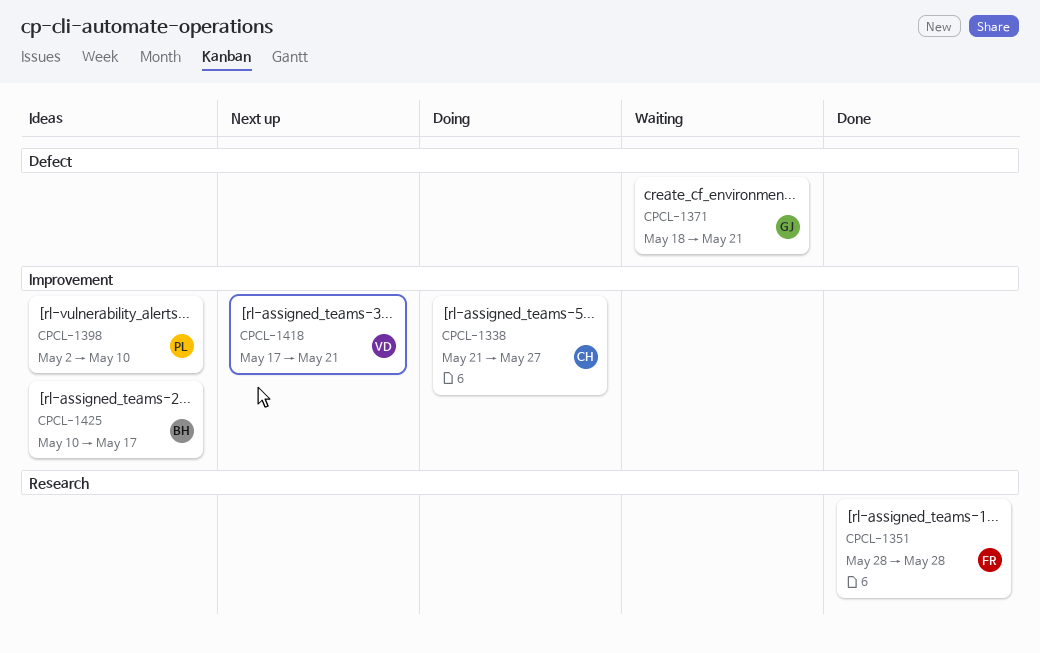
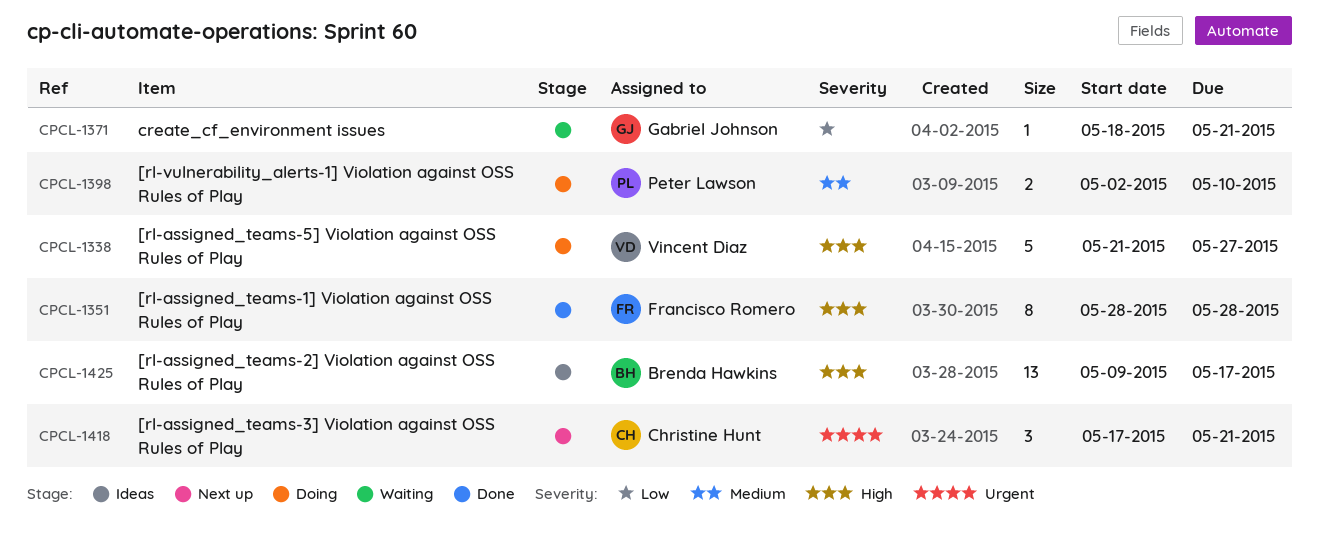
CPCL-1338, owner: Christine Hunt -> Vincent Diaz
CPCL-1398, status: Ideas -> Doing
CPCL-1418, owner: Vincent Diaz -> Christine Hunt
CPCL-1425, start: May 10 -> May 9

